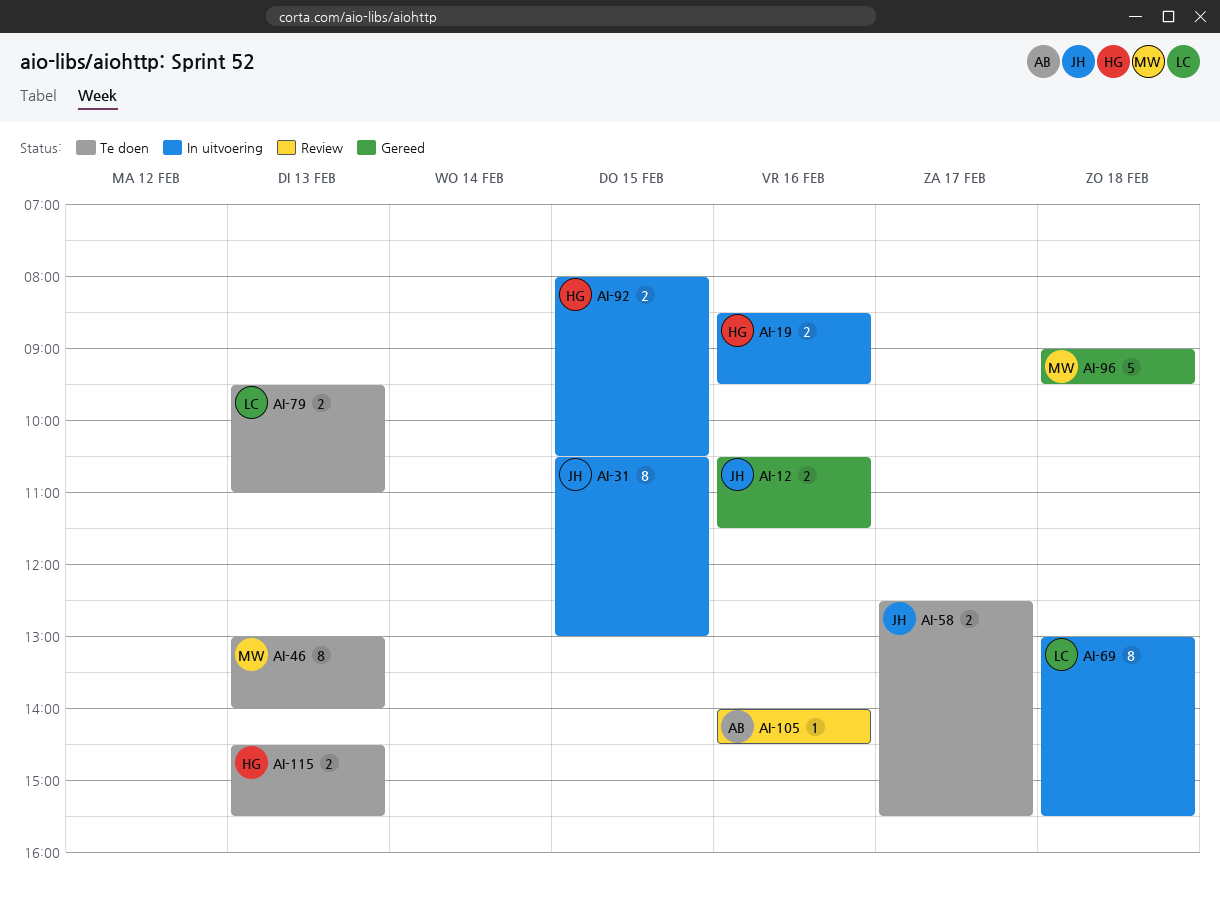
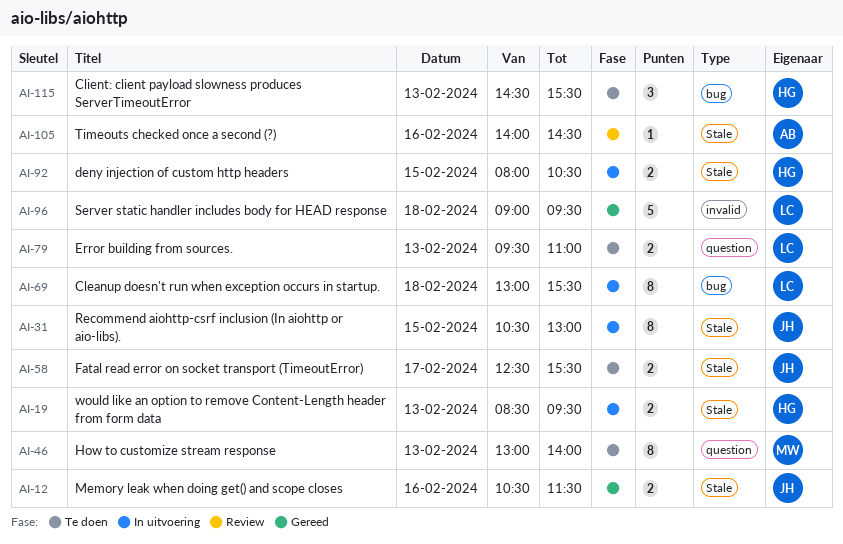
AI-19, day: Feb 16 -> Feb 13
AI-96, owner: MW -> LC
AI-115, estimate: 2 -> 3

